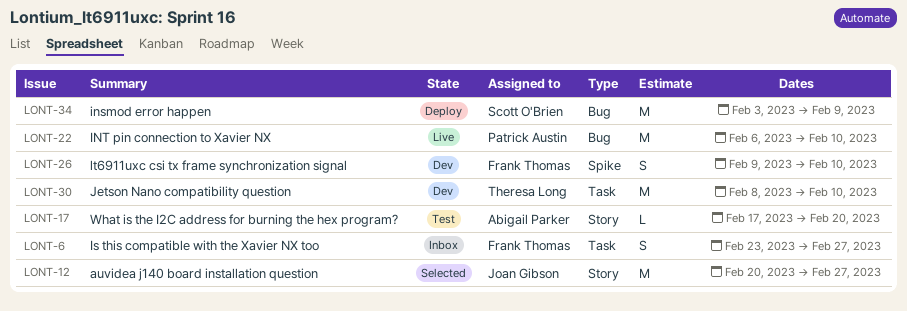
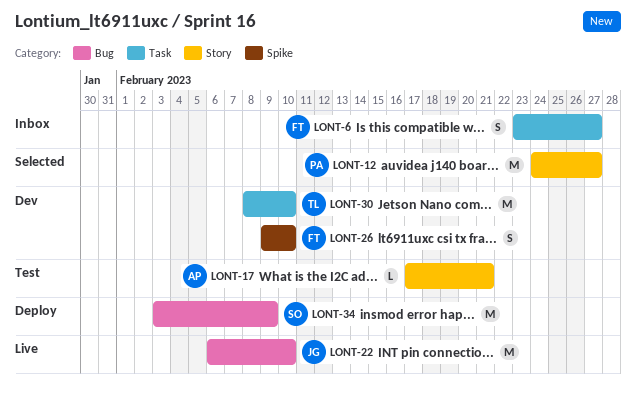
LONT-12, owner: Joan Gibson -> Patrick Austin
LONT-12, start: Feb 20 -> Feb 24
LONT-17, due: Feb 20 -> Feb 21
LONT-22, owner: Patrick Austin -> Joan Gibson

